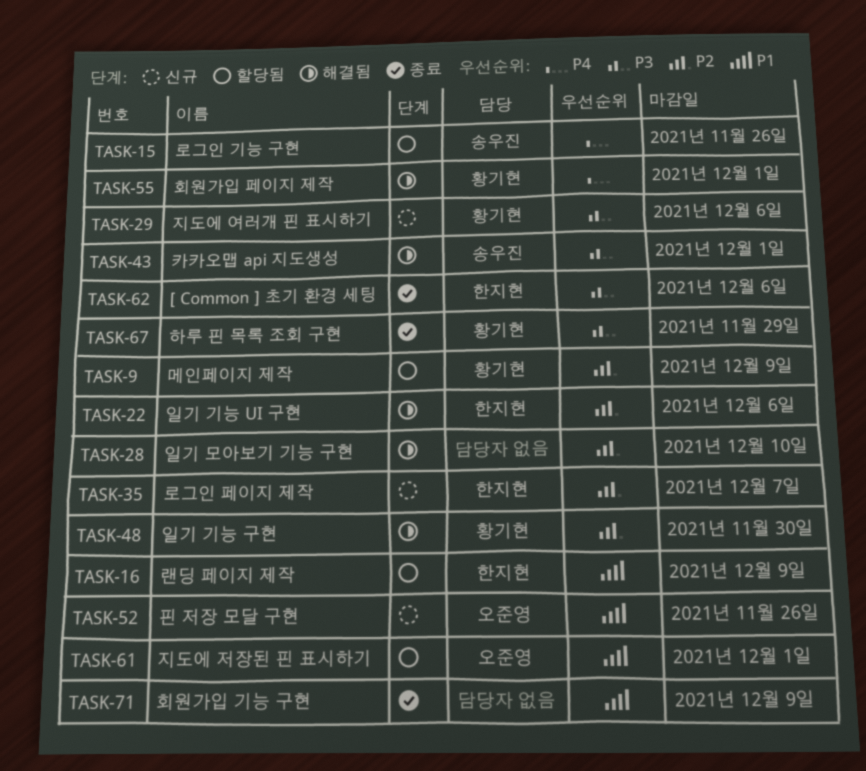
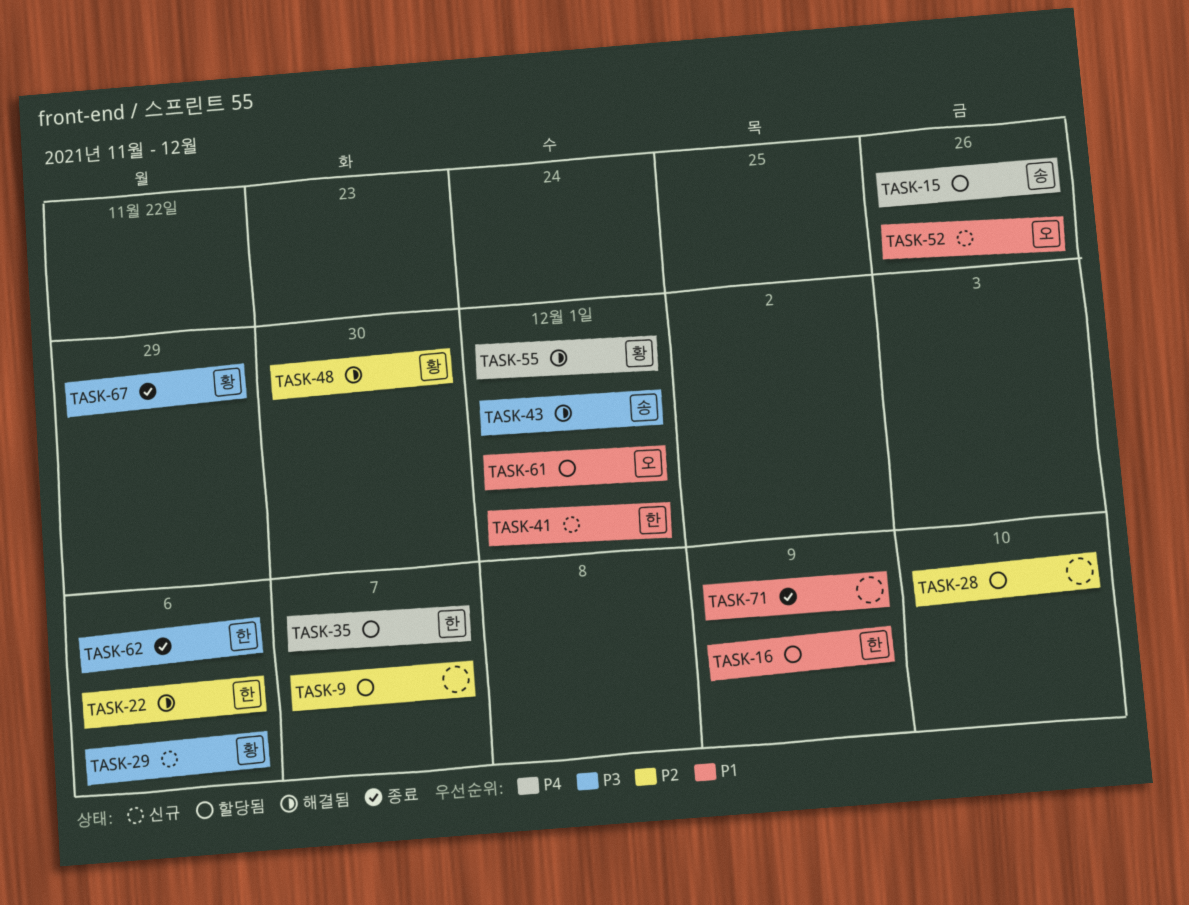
TASK-9, owner: 황기현 -> none
TASK-9, due: Dec 9 -> Dec 7
TASK-28, status: 해결됨 -> 할당됨
TASK-35, status: 신규 -> 할당됨
TASK-35, priority: P2 -> P4
TASK-41: none -> present

